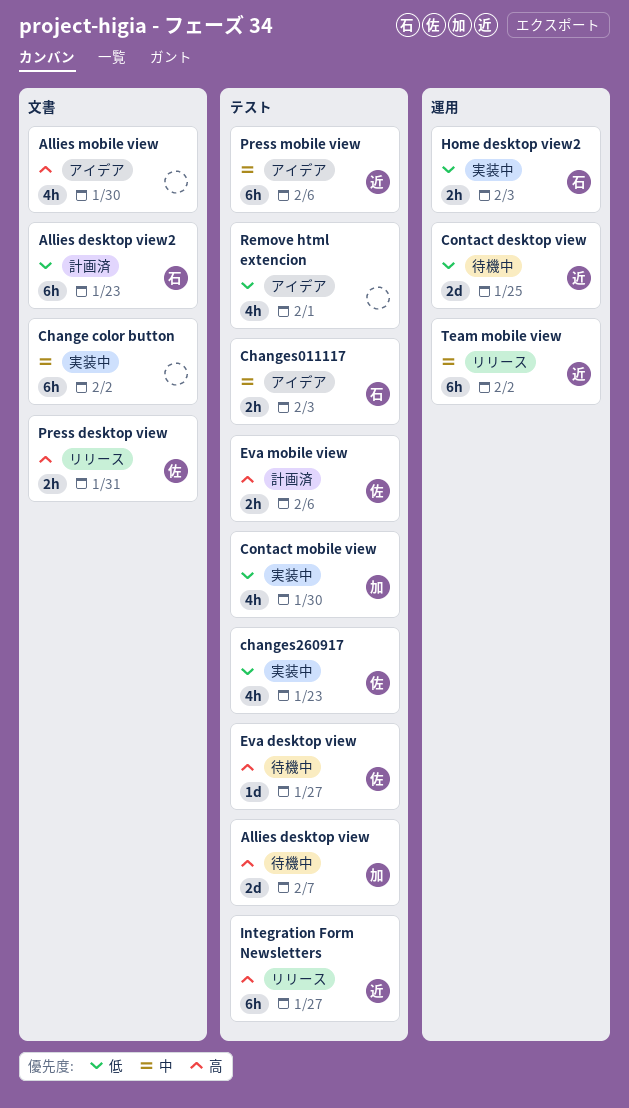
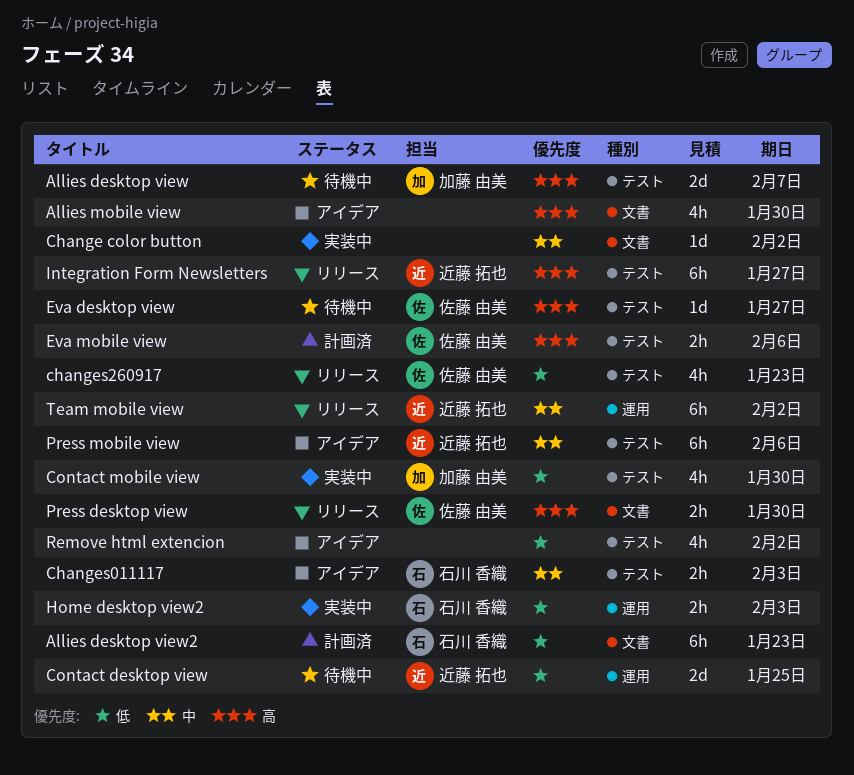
Change color button, estimate: 6h -> 1d
changes260917, status: 実装中 -> リリース
Press desktop view, due: Jan 31 -> Jan 30
Remove html extencion, due: Feb 1 -> Feb 2

